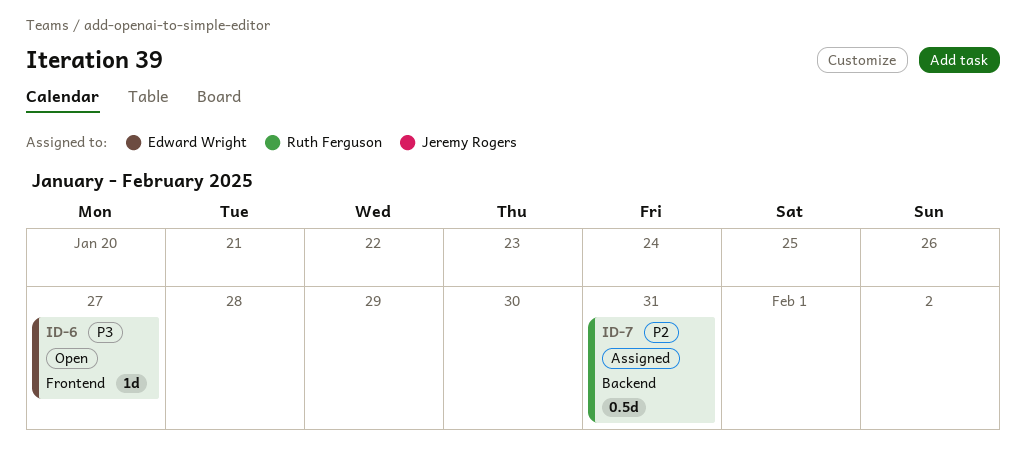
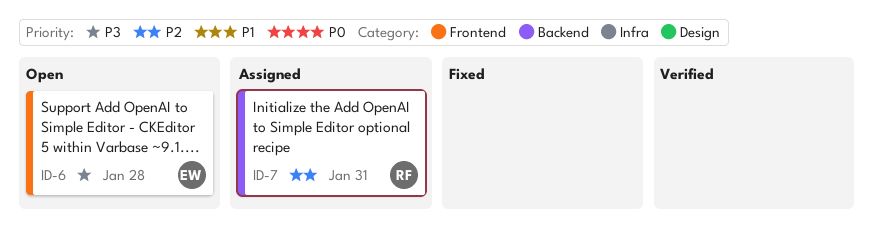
ID-6, due: Jan 27 -> Jan 28

